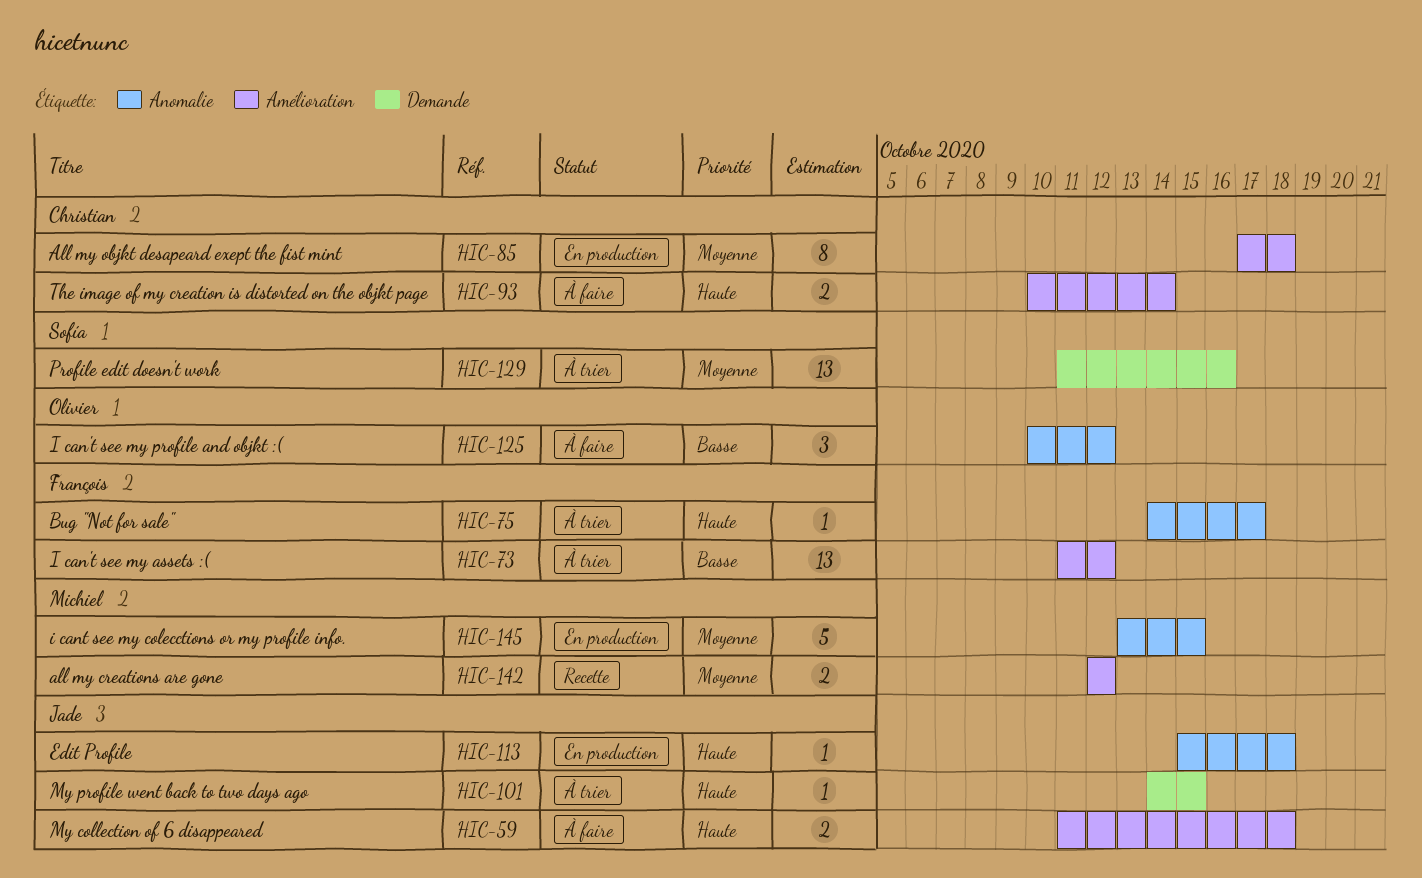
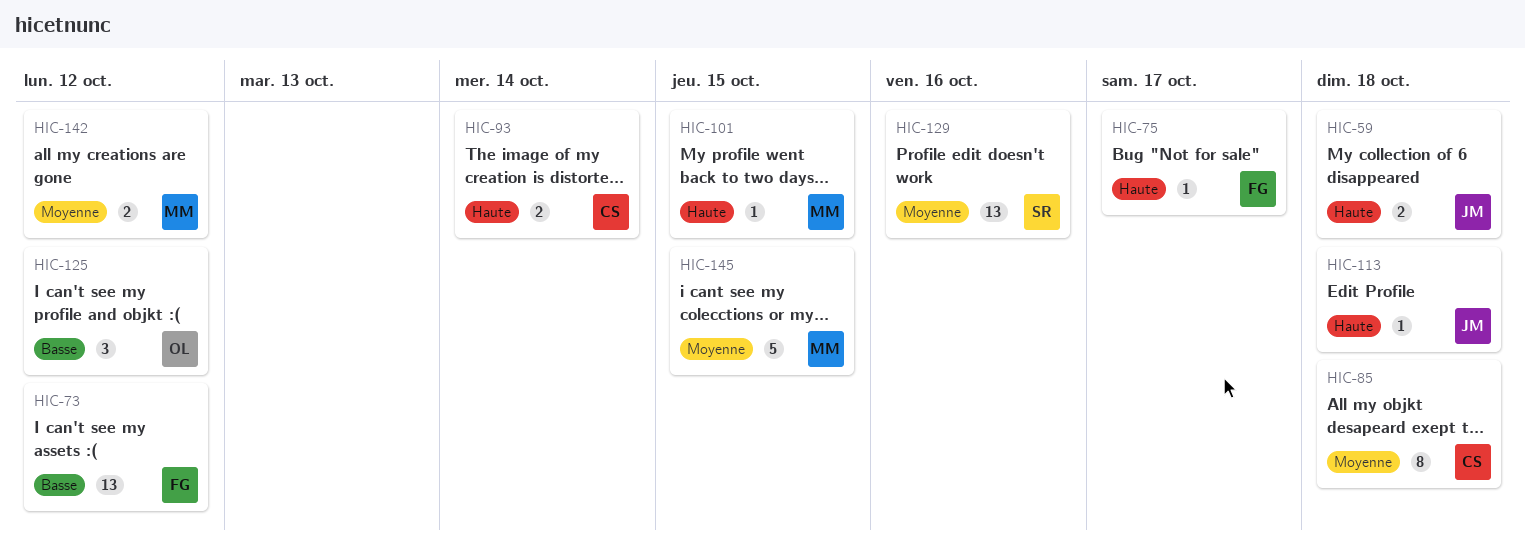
HIC-101, owner: Jade -> Michiel

